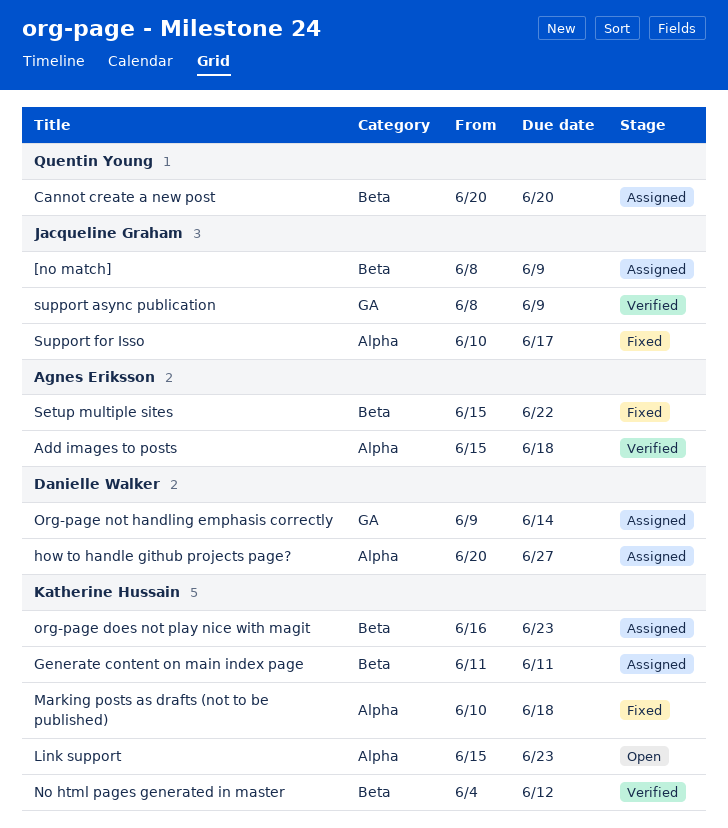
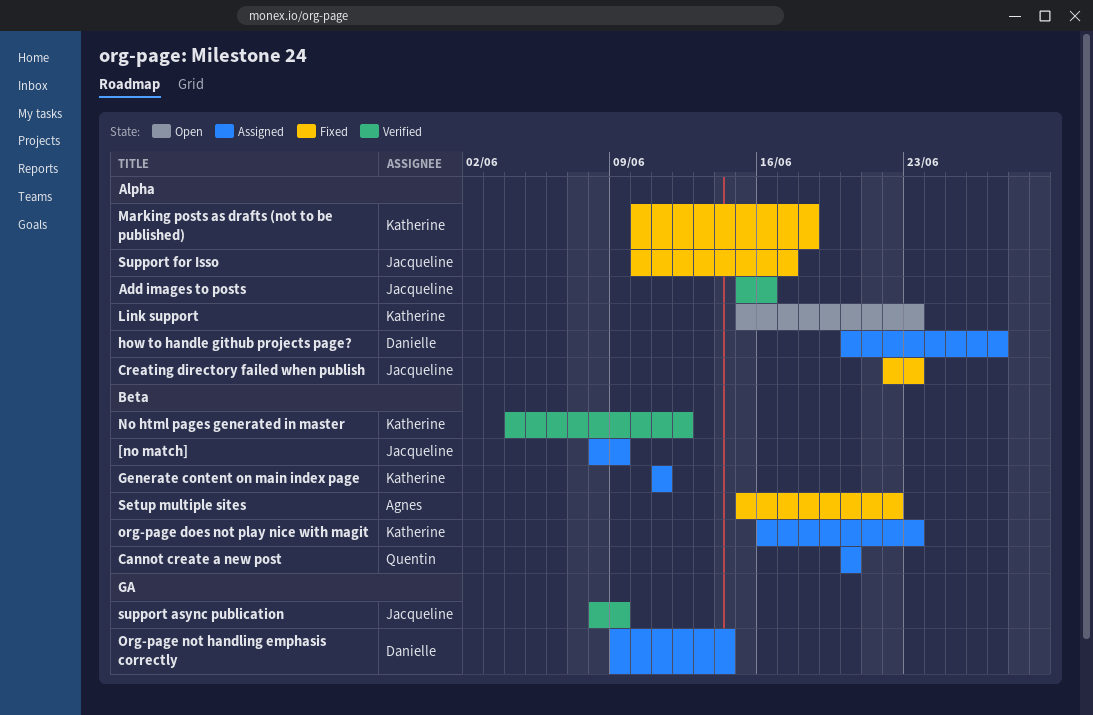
Add images to posts, owner: Agnes Eriksson -> Jacqueline Graham
Add images to posts, due: Jun 18 -> Jun 16
Creating directory failed when publish: none -> present

